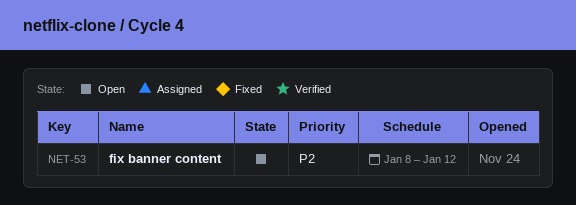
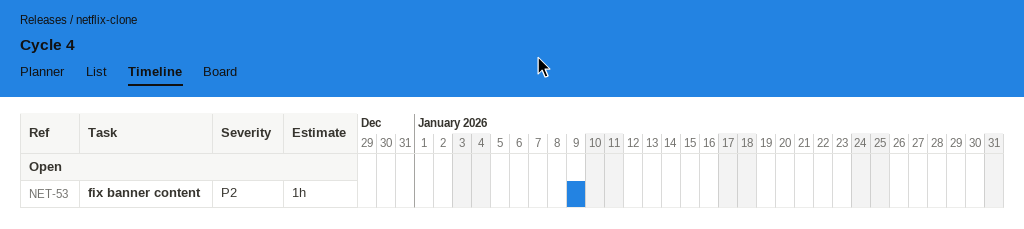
NET-53, start: Jan 8 -> Jan 9
NET-53, due: Jan 12 -> Jan 9

